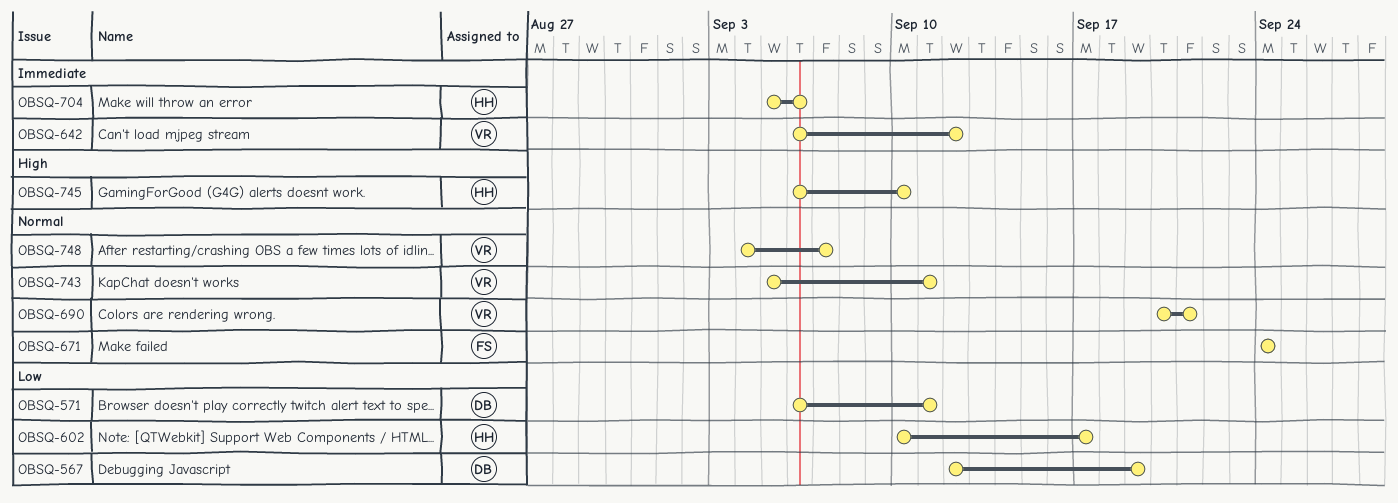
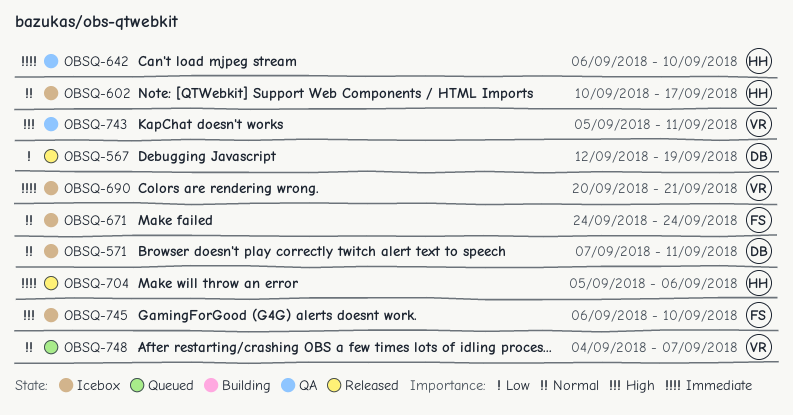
OBSQ-571, priority: Low -> Normal
OBSQ-571, start: Sep 6 -> Sep 7
OBSQ-602, priority: Low -> Normal
OBSQ-642, owner: VR -> HH
OBSQ-642, due: Sep 12 -> Sep 10
OBSQ-690, priority: Normal -> Immediate
OBSQ-743, priority: Normal -> High
OBSQ-745, owner: HH -> FS

